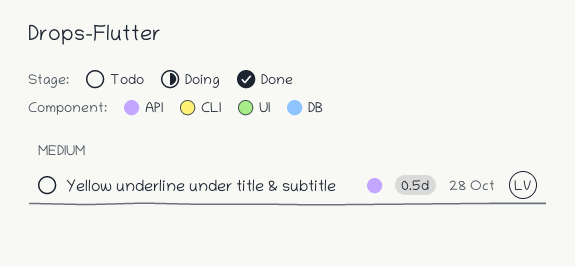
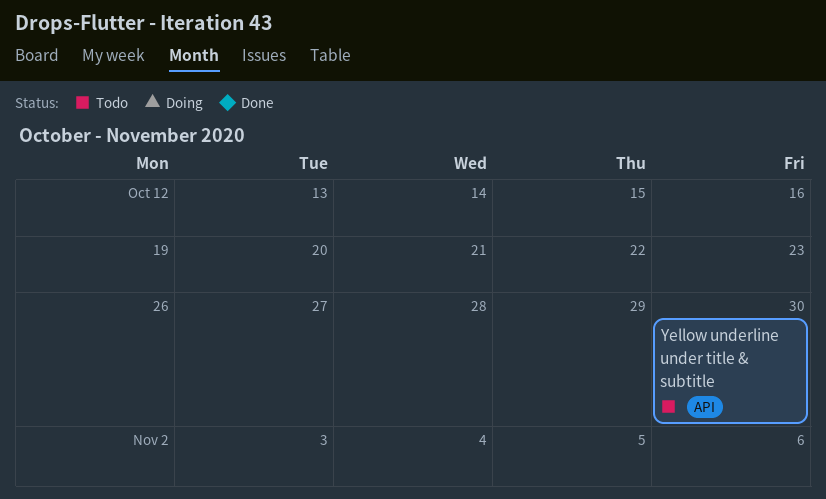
Yellow underline under title & subtitle, due: Oct 28 -> Oct 30

